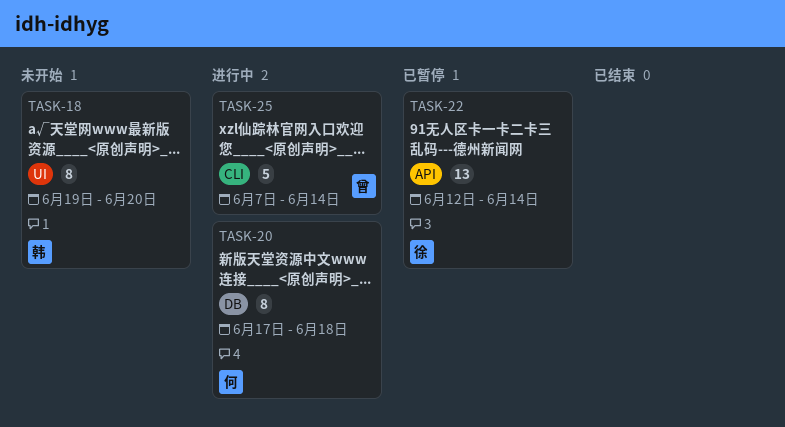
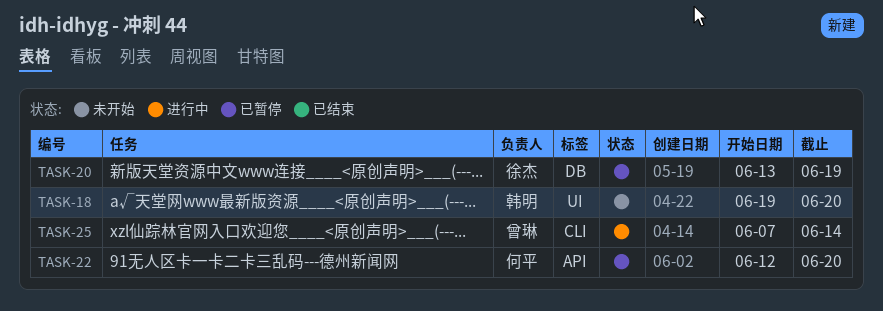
TASK-20, status: 进行中 -> 已暂停
TASK-20, owner: 何平 -> 徐杰
TASK-20, start: Jun 17 -> Jun 13
TASK-20, due: Jun 18 -> Jun 19
TASK-22, owner: 徐杰 -> 何平
TASK-22, due: Jun 14 -> Jun 20

